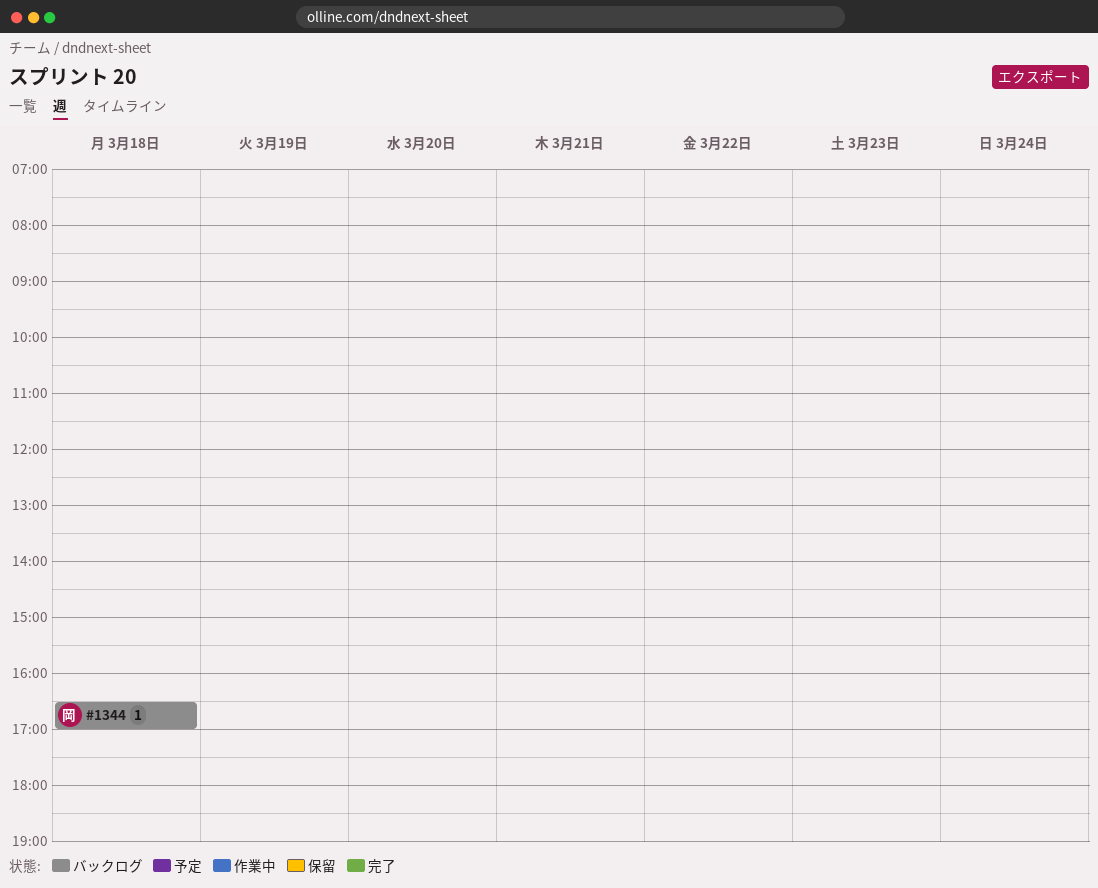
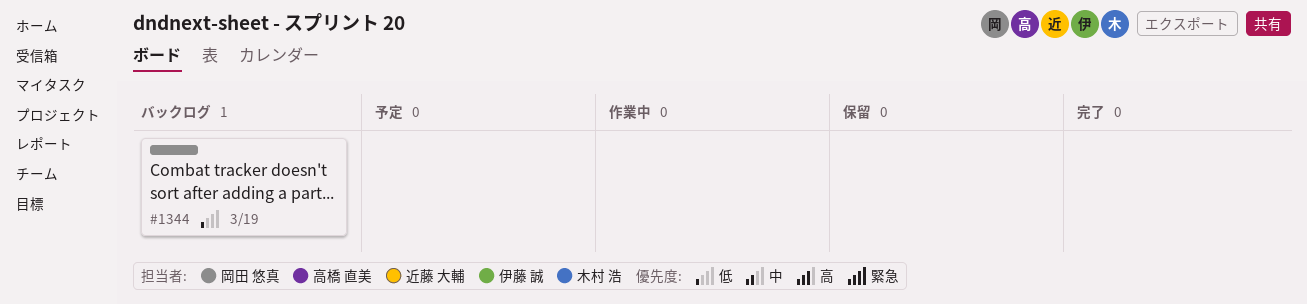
#1344, day: Mar 18 -> Mar 19

